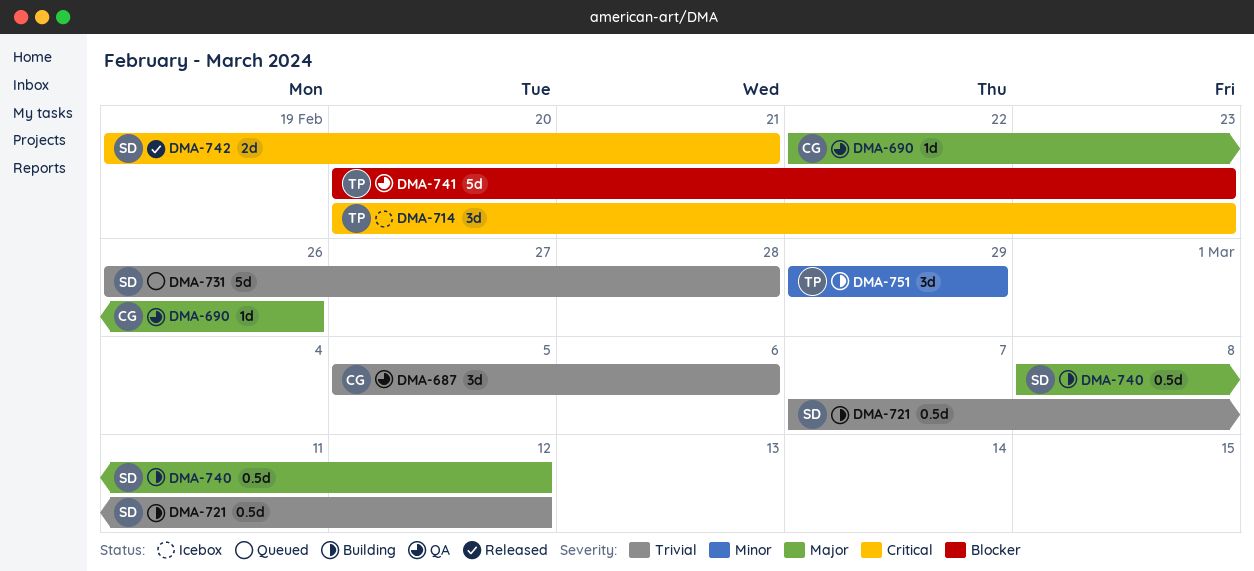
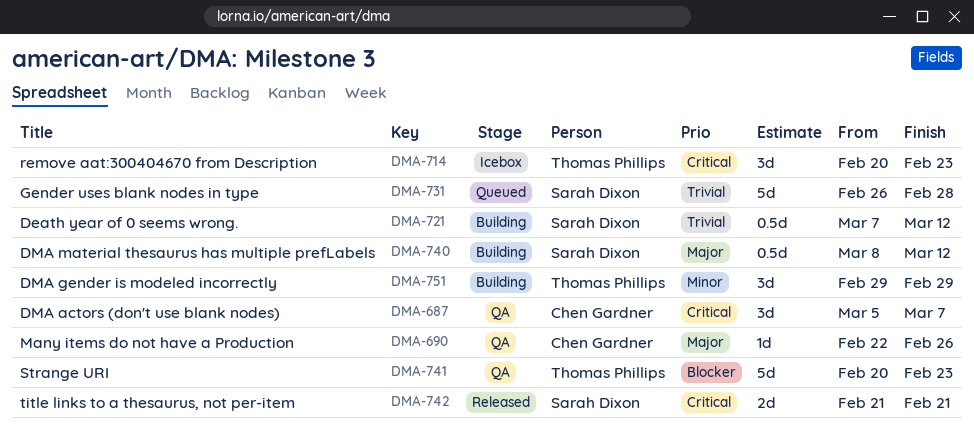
DMA-687, priority: Trivial -> Critical
DMA-687, due: Mar 6 -> Mar 7
DMA-742, start: Feb 19 -> Feb 21

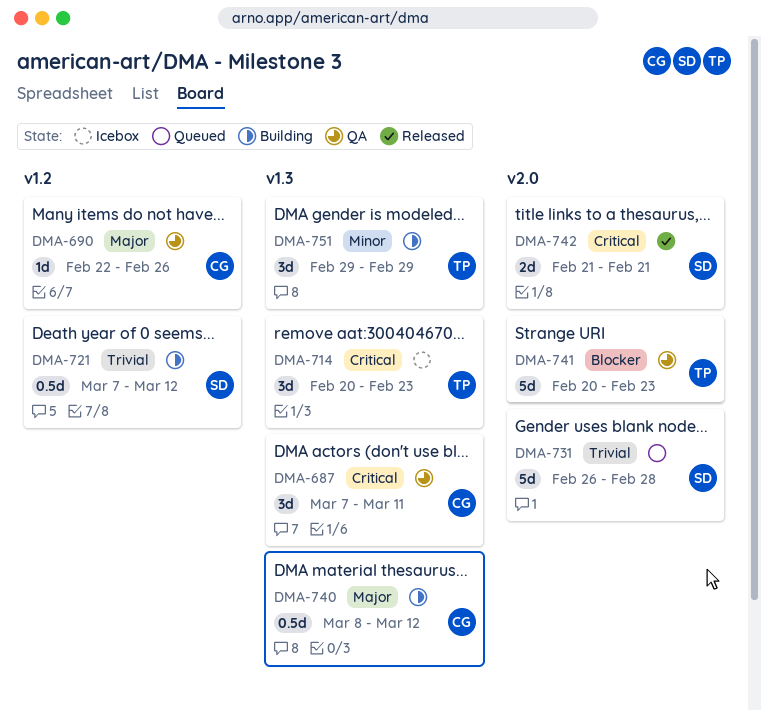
DMA-687, start: Mar 5 -> Mar 7
DMA-687, due: Mar 7 -> Mar 11
DMA-740, owner: Sarah Dixon -> Chen Gardner

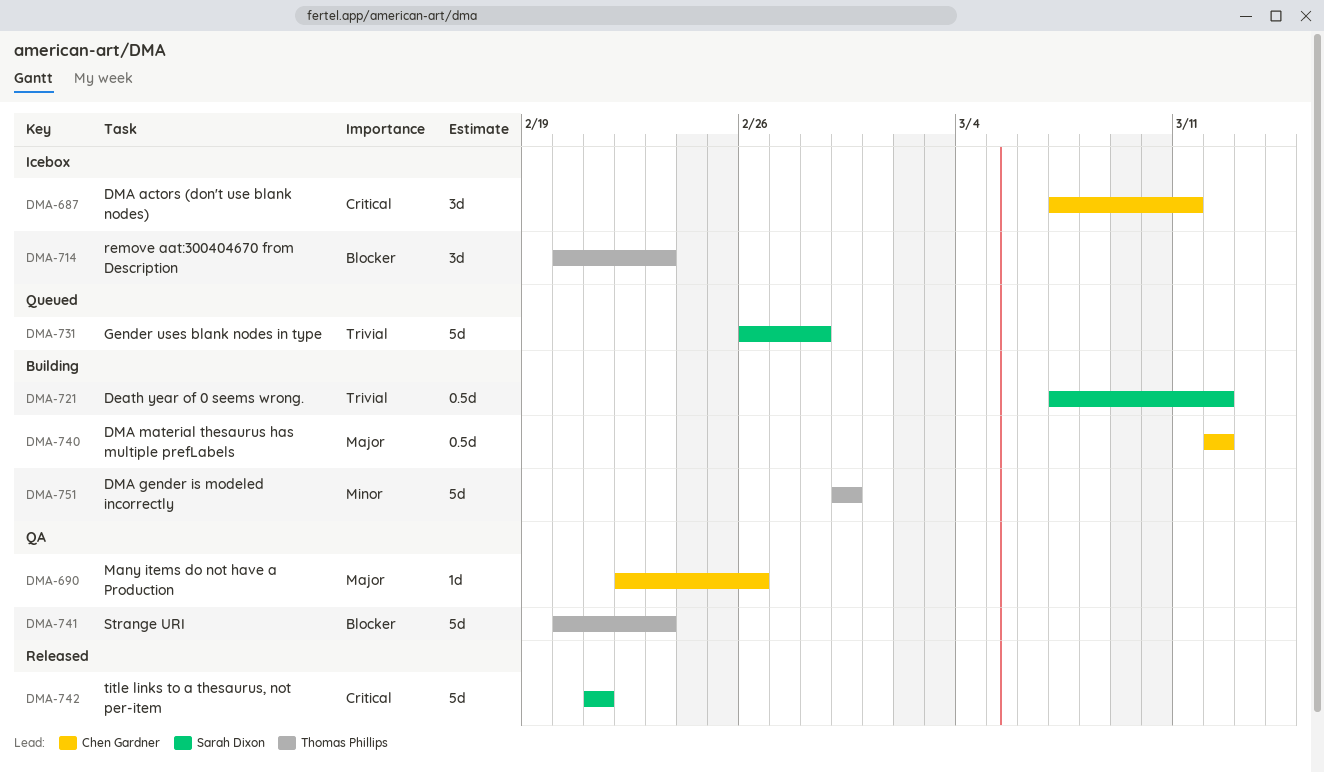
DMA-687, status: QA -> Icebox
DMA-714, priority: Critical -> Blocker
DMA-740, start: Mar 8 -> Mar 12
DMA-742, estimate: 2d -> 5d
DMA-751, estimate: 3d -> 5d

